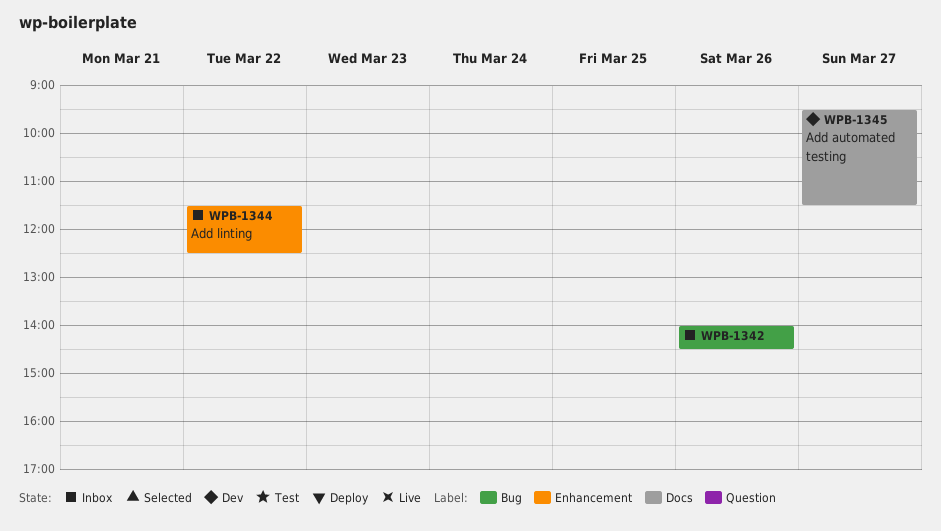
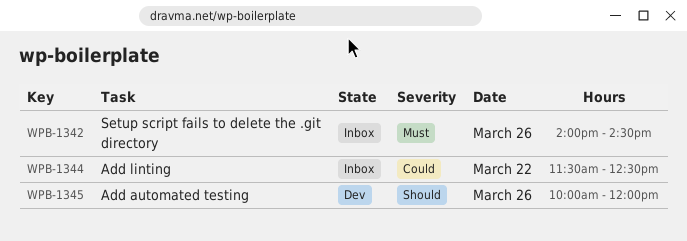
WPB-1345, day: Mar 27 -> Mar 26
WPB-1345, begins: 09:30 -> 10:00
WPB-1345, ends: 11:30 -> 12:00

